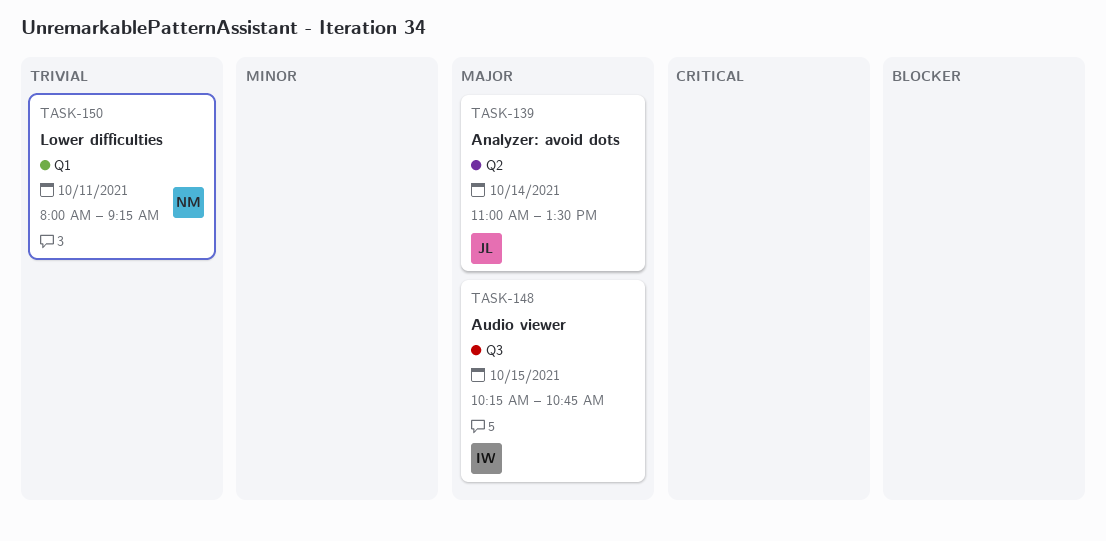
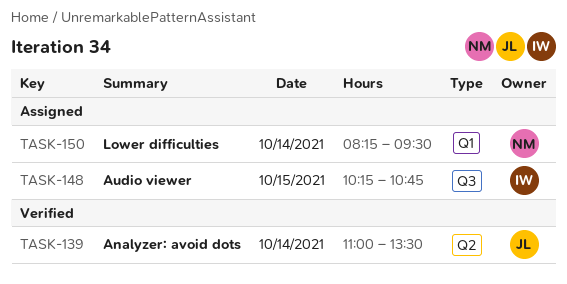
TASK-150, day: Oct 11 -> Oct 14
TASK-150, begins: 08:00 -> 08:15
TASK-150, ends: 09:15 -> 09:30

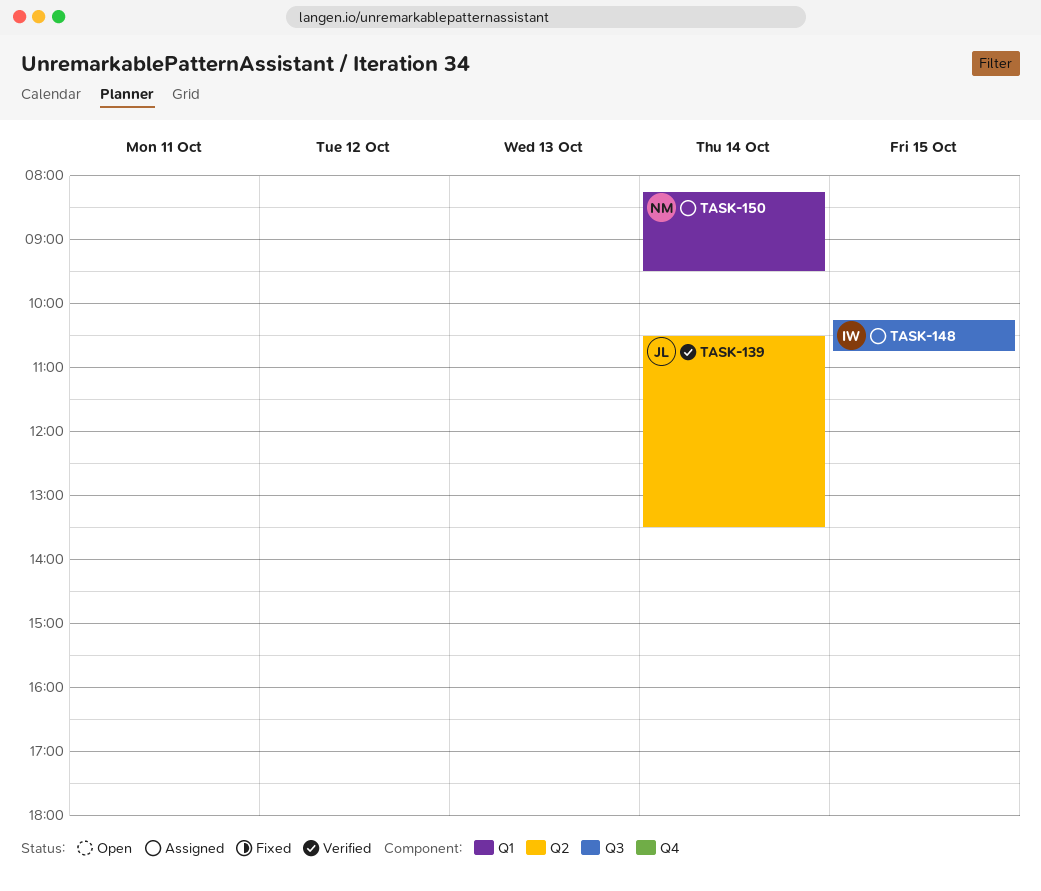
TASK-139, begins: 11:00 -> 10:30

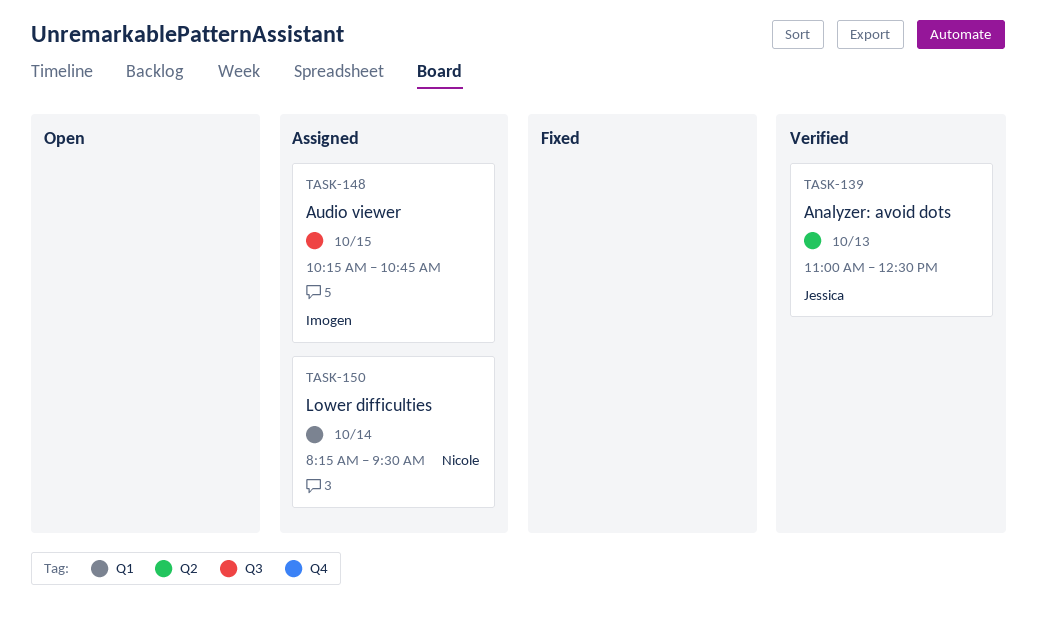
TASK-139, day: Oct 14 -> Oct 13
TASK-139, begins: 10:30 -> 11:00
TASK-139, ends: 13:30 -> 12:30

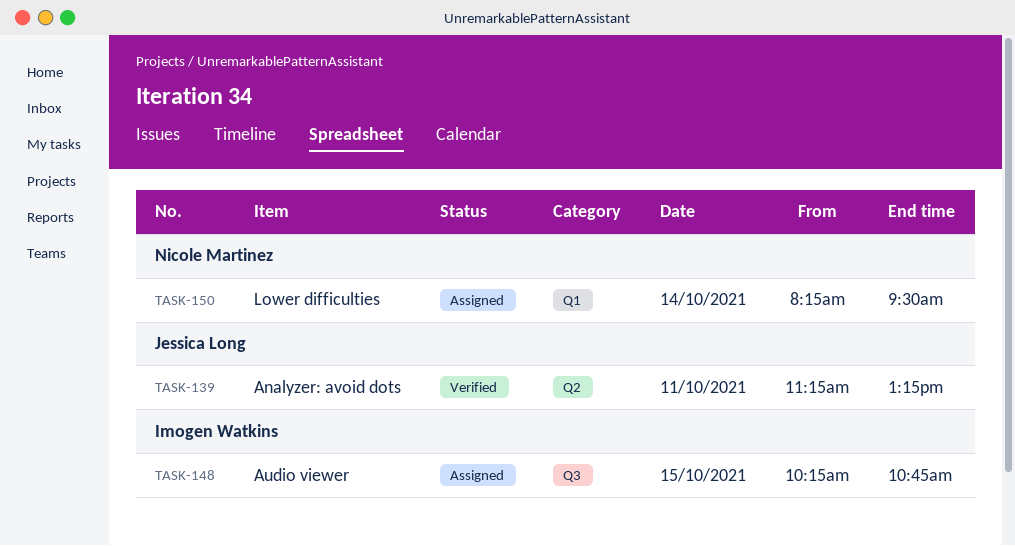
TASK-139, day: Oct 13 -> Oct 11
TASK-139, begins: 11:00 -> 11:15
TASK-139, ends: 12:30 -> 13:15

